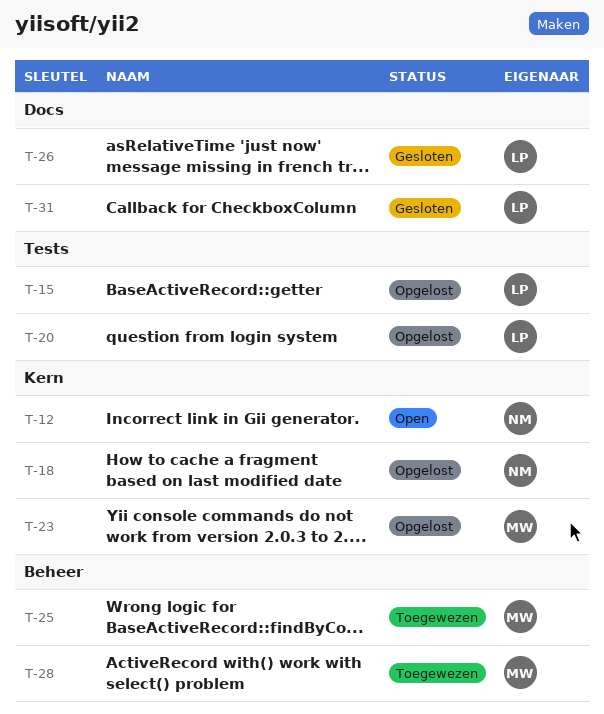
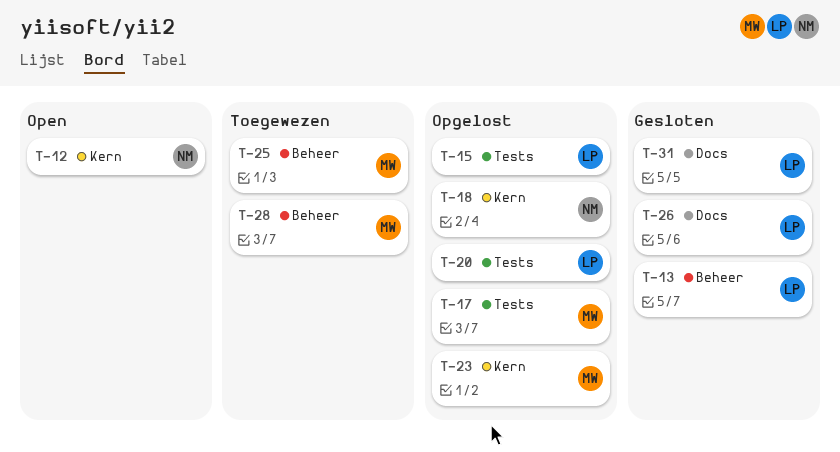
T-13: none -> present
T-17: none -> present

